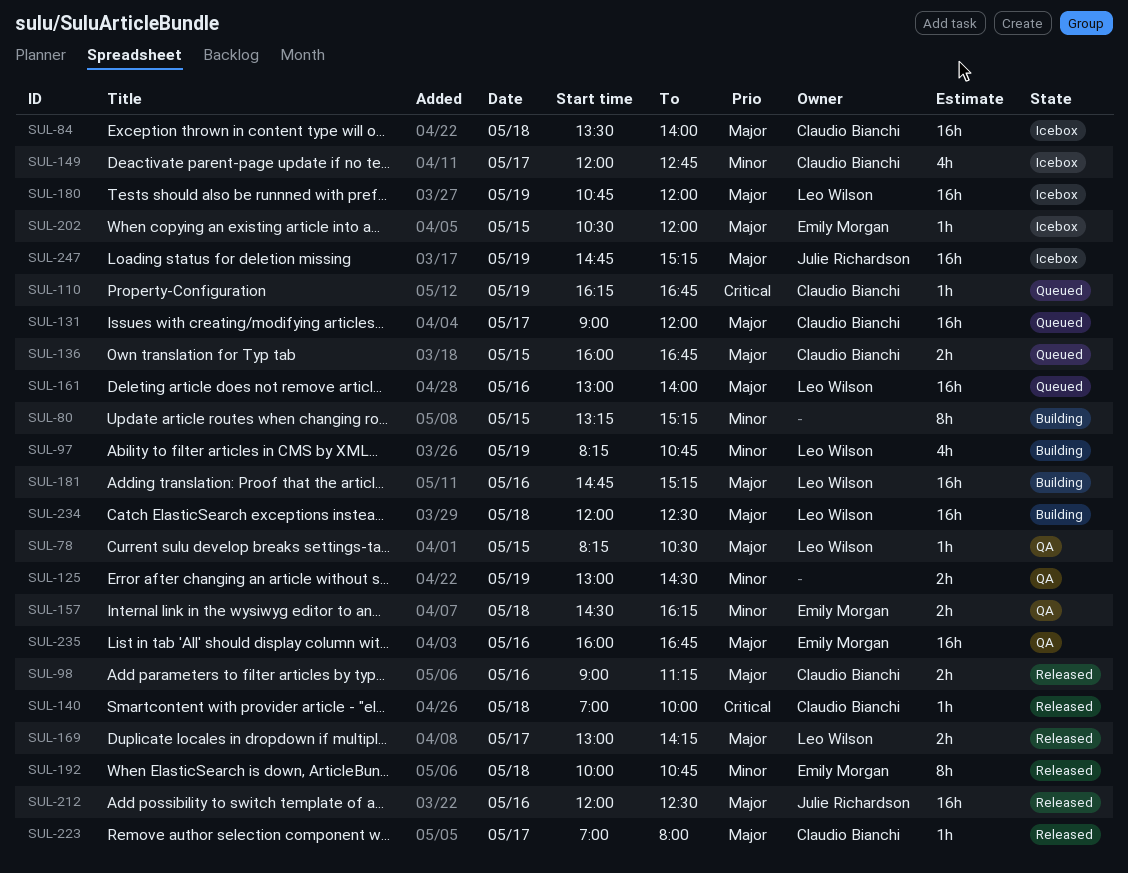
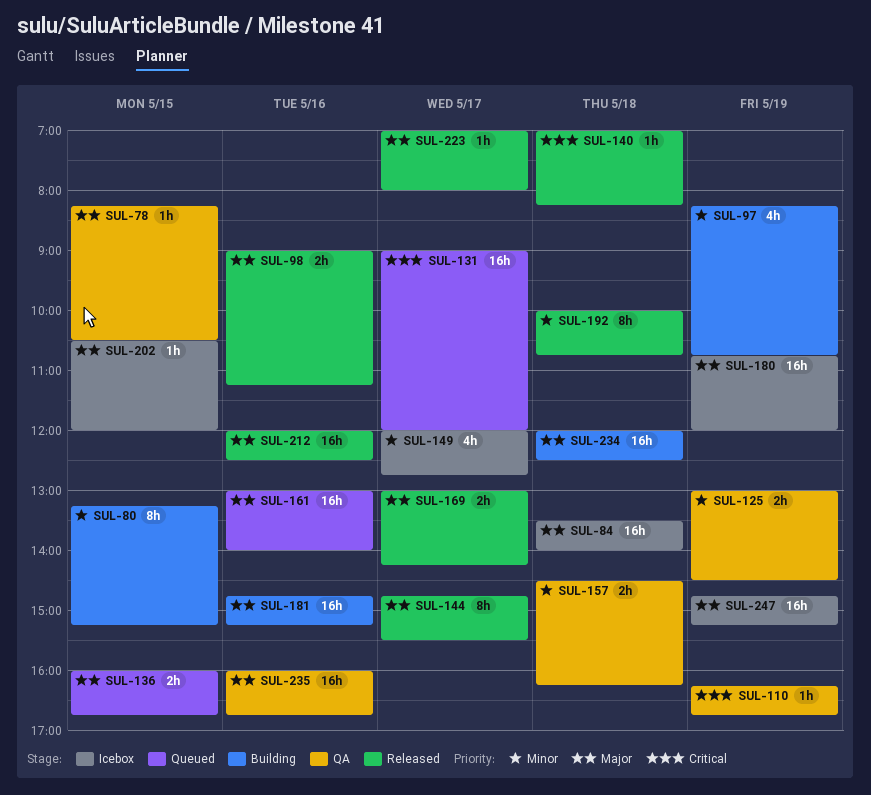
SUL-110, status: Queued -> QA
SUL-131, priority: Major -> Critical
SUL-140, ends: 10:00 -> 08:15
SUL-144: none -> present

